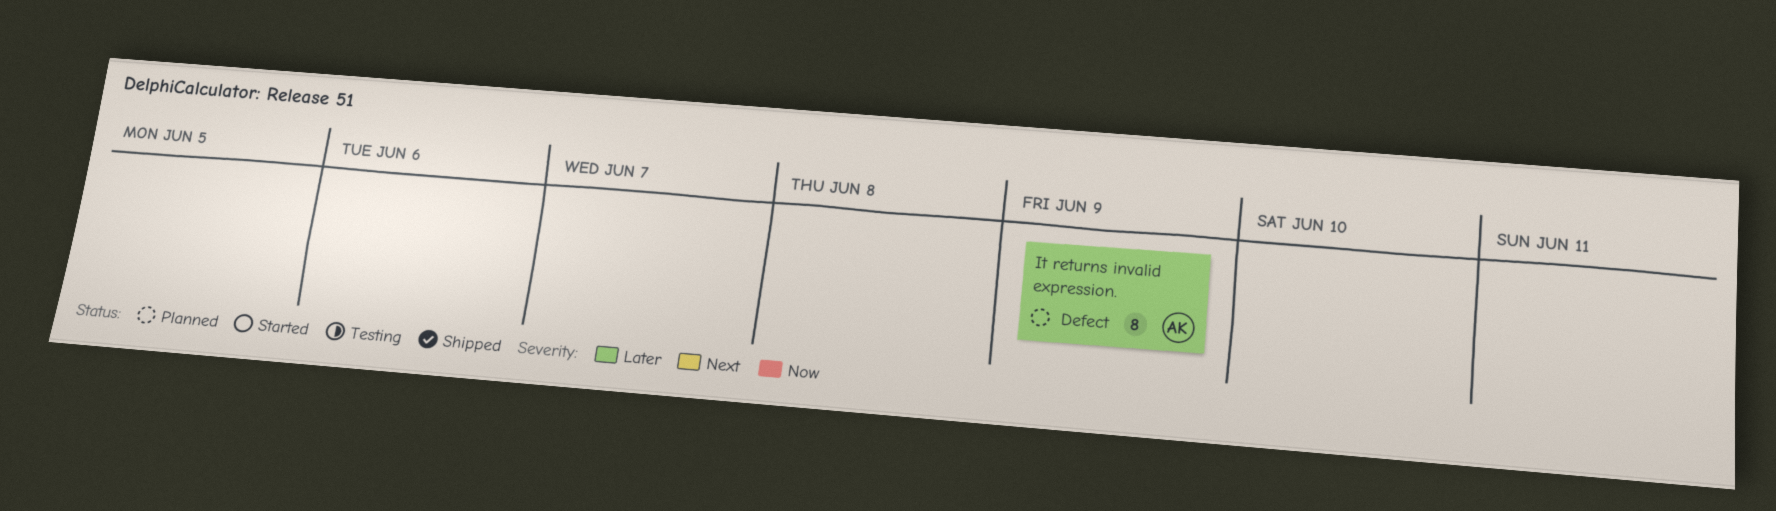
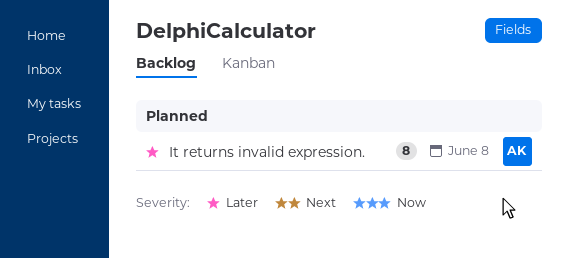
It returns invalid expression., due: Jun 9 -> Jun 8

